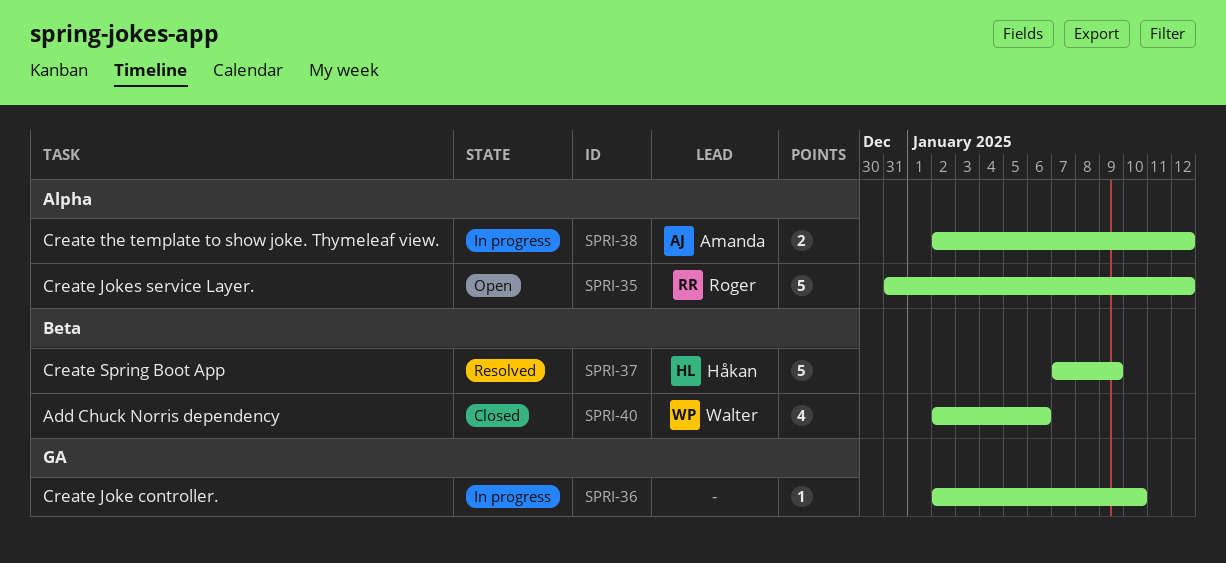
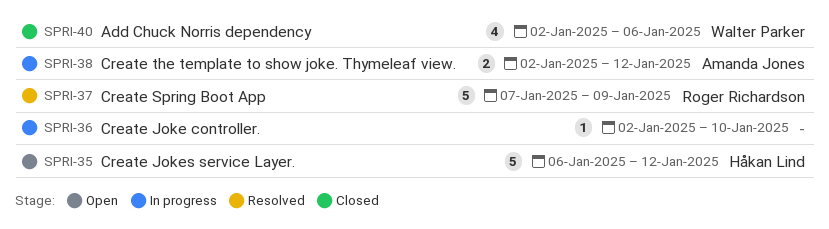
SPRI-35, owner: Roger Richardson -> Håkan Lind
SPRI-35, start: Dec 31 -> Jan 6
SPRI-37, owner: Håkan Lind -> Roger Richardson

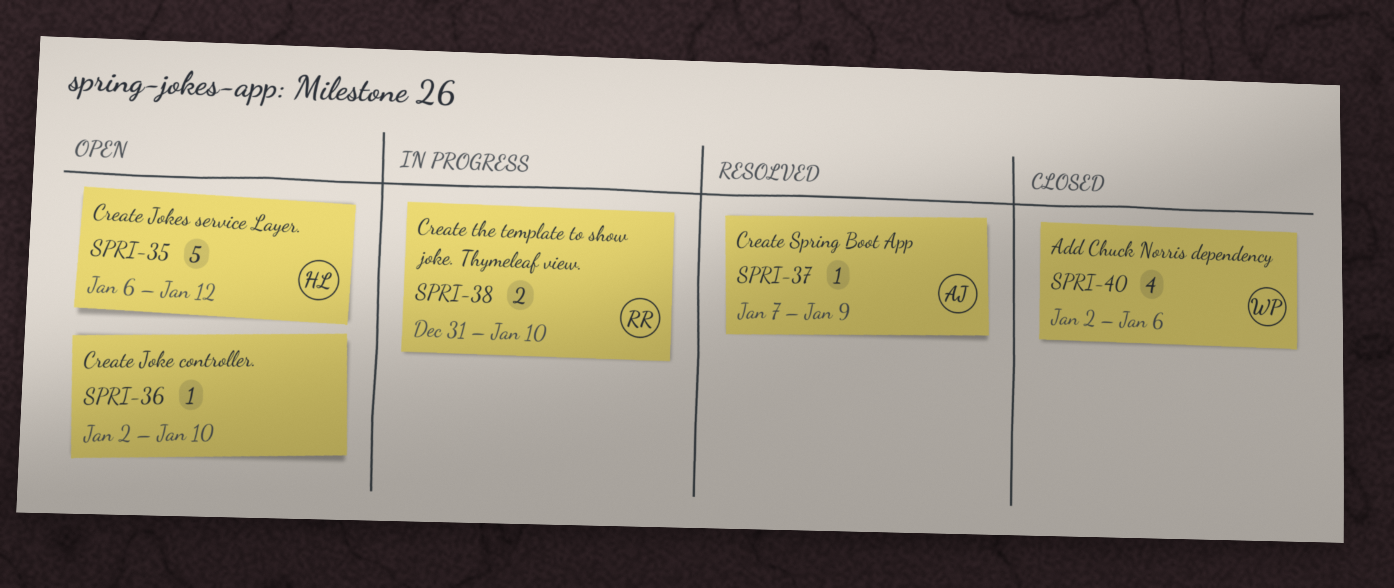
SPRI-36, status: In progress -> Open
SPRI-37, owner: Roger Richardson -> Amanda Jones
SPRI-37, estimate: 5 -> 1
SPRI-38, owner: Amanda Jones -> Roger Richardson
SPRI-38, start: Jan 2 -> Dec 31
SPRI-38, due: Jan 12 -> Jan 10

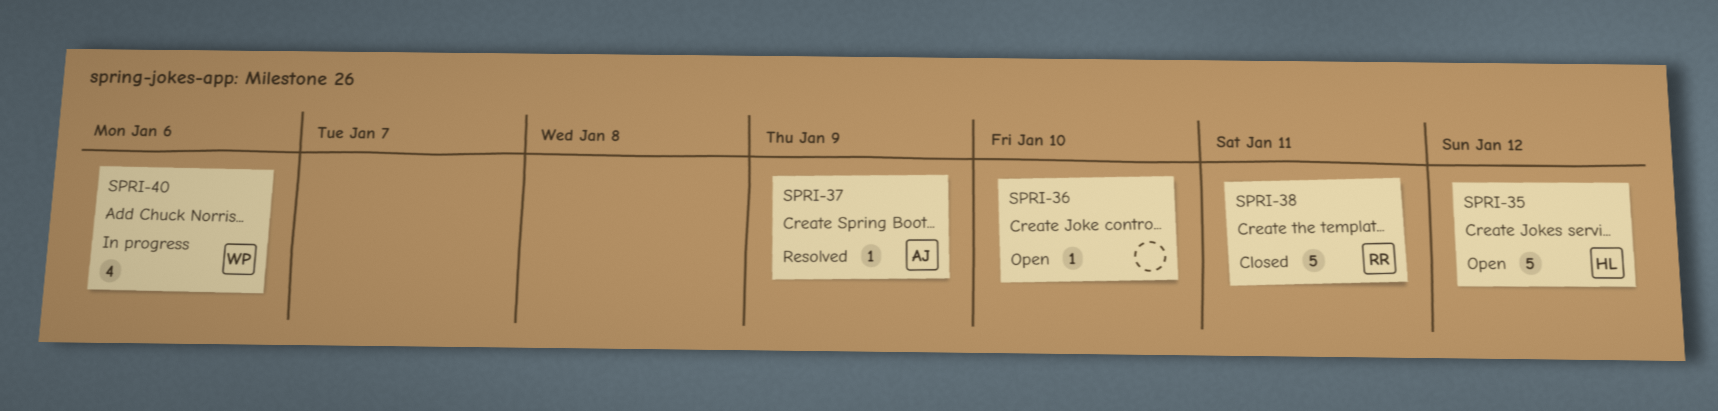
SPRI-38, status: In progress -> Closed
SPRI-38, estimate: 2 -> 5
SPRI-38, due: Jan 10 -> Jan 11
SPRI-40, status: Closed -> In progress

